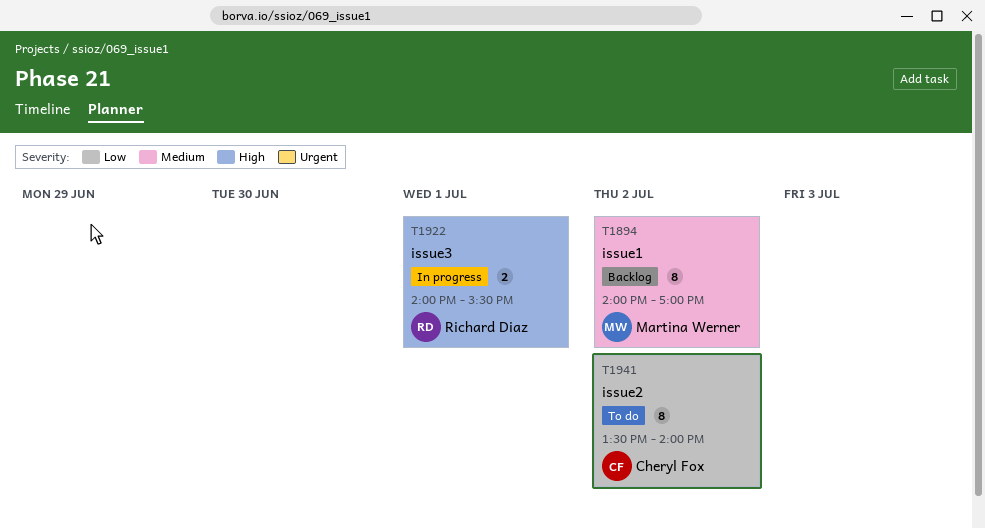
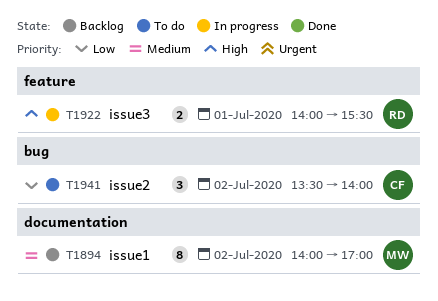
T1941, estimate: 8 -> 3

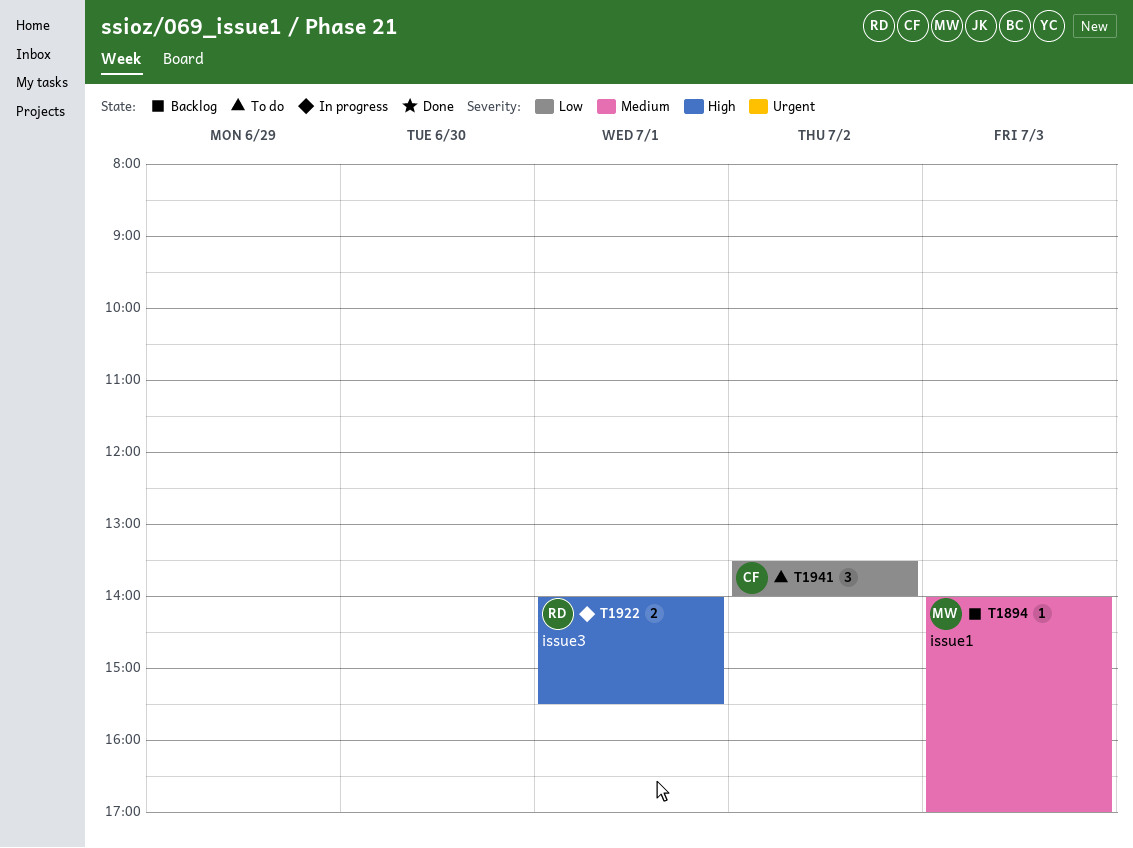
T1894, estimate: 8 -> 1
T1894, day: Jul 2 -> Jul 3

